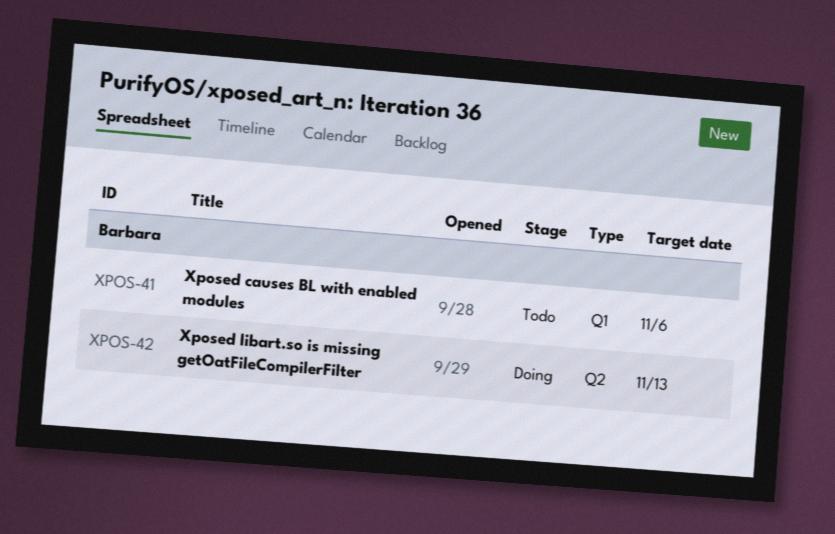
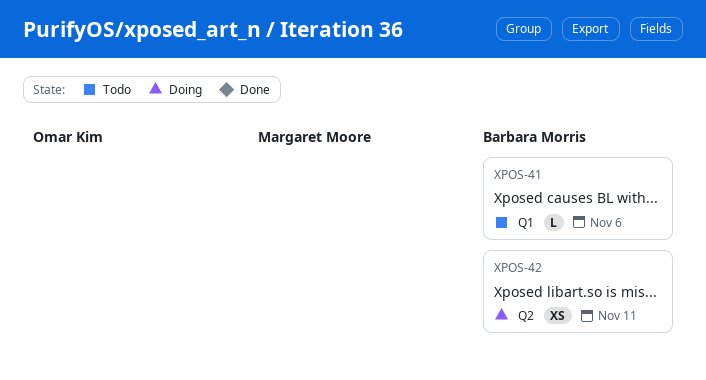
XPOS-42, due: Nov 13 -> Nov 11

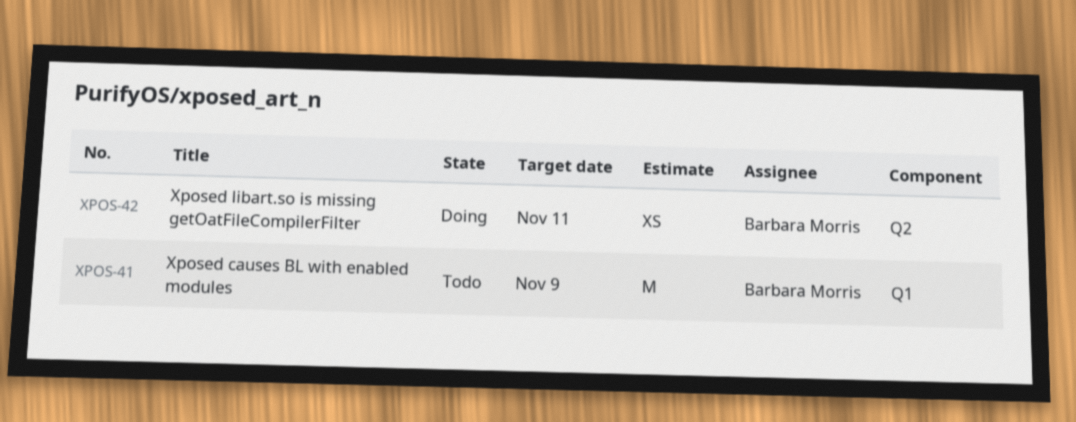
XPOS-41, estimate: L -> M
XPOS-41, due: Nov 6 -> Nov 9

